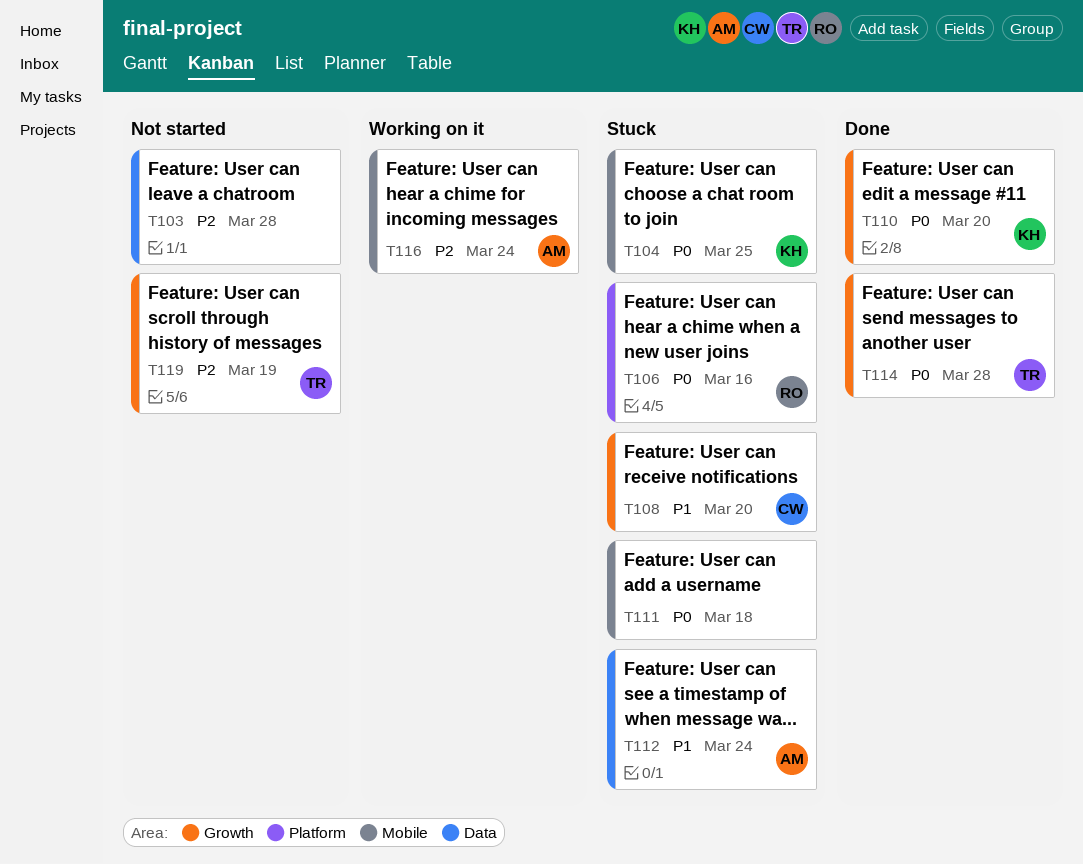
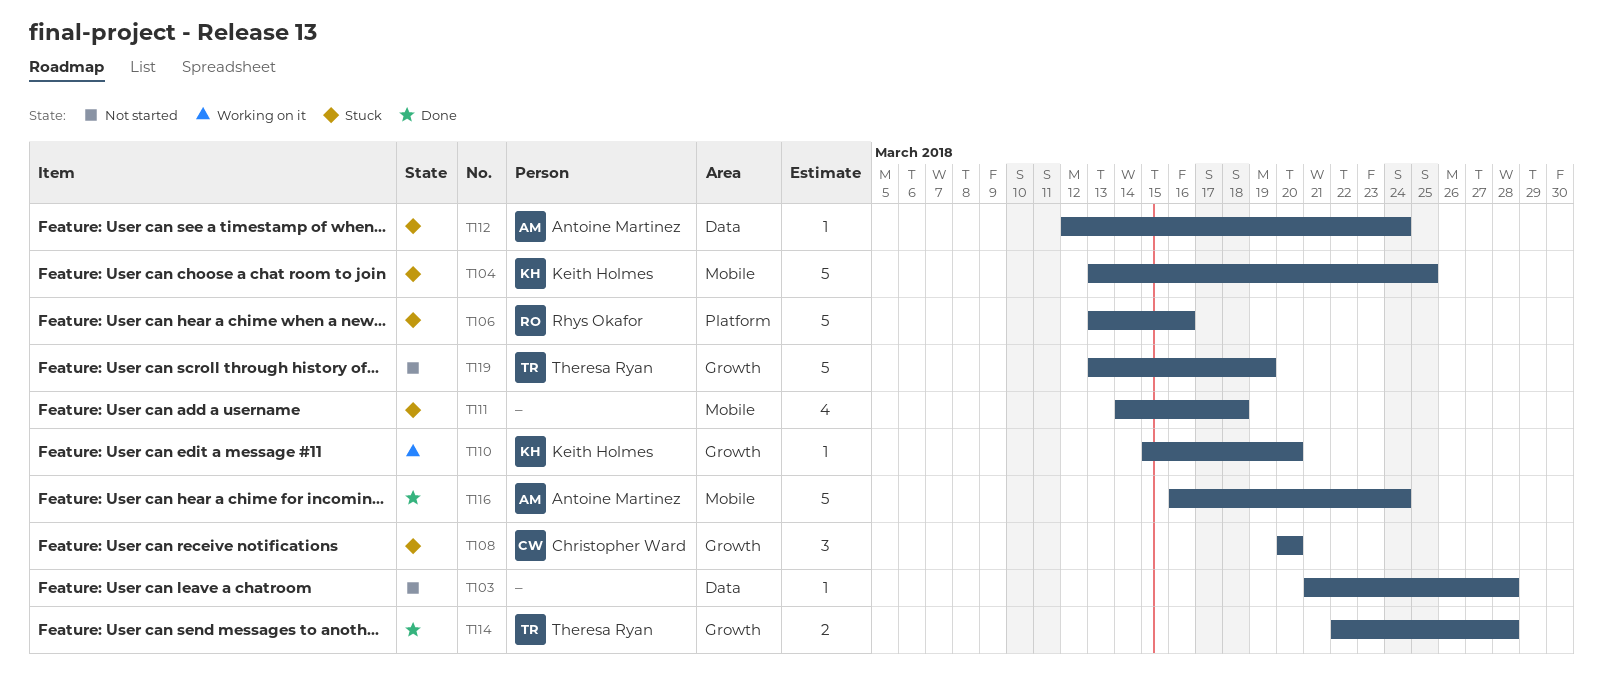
T110, status: Done -> Working on it
T116, status: Working on it -> Done

